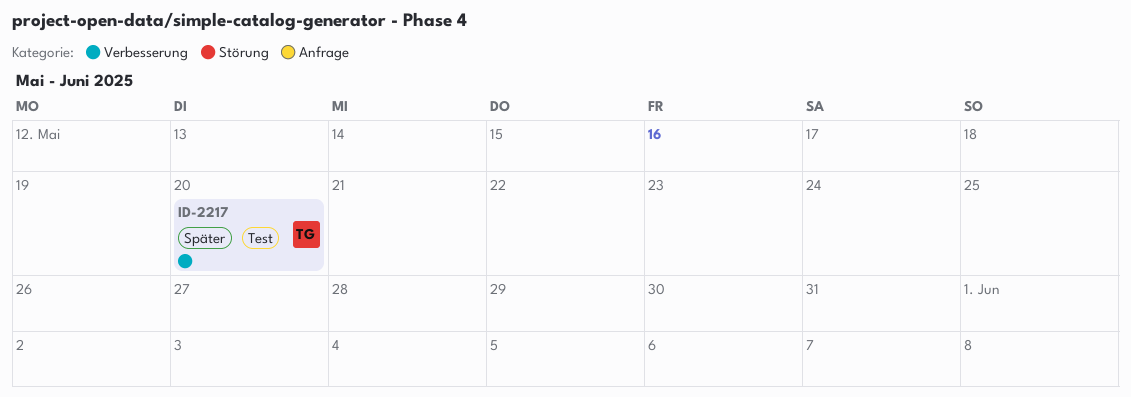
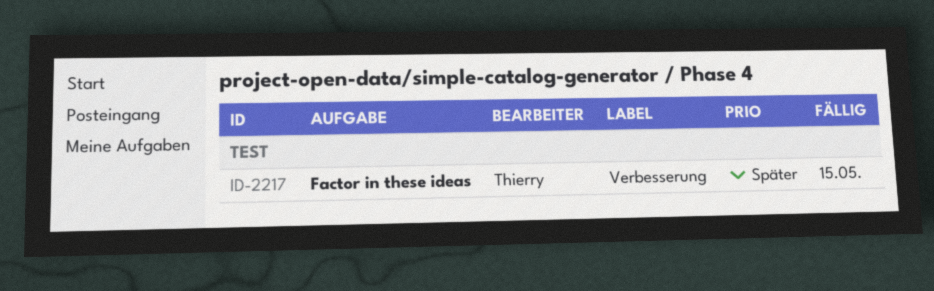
ID-2217, due: May 20 -> May 15

